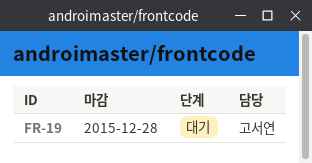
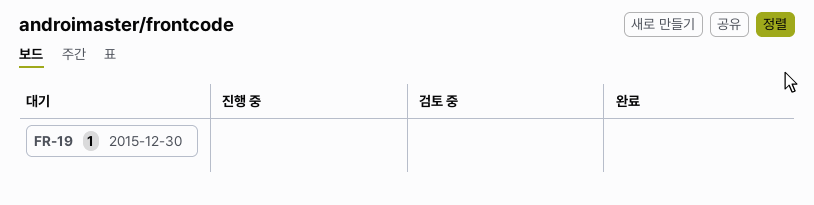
FR-19, due: Dec 28 -> Dec 30

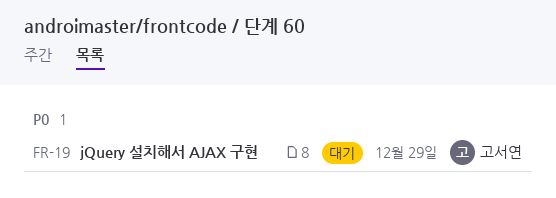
FR-19, due: Dec 30 -> Dec 29

